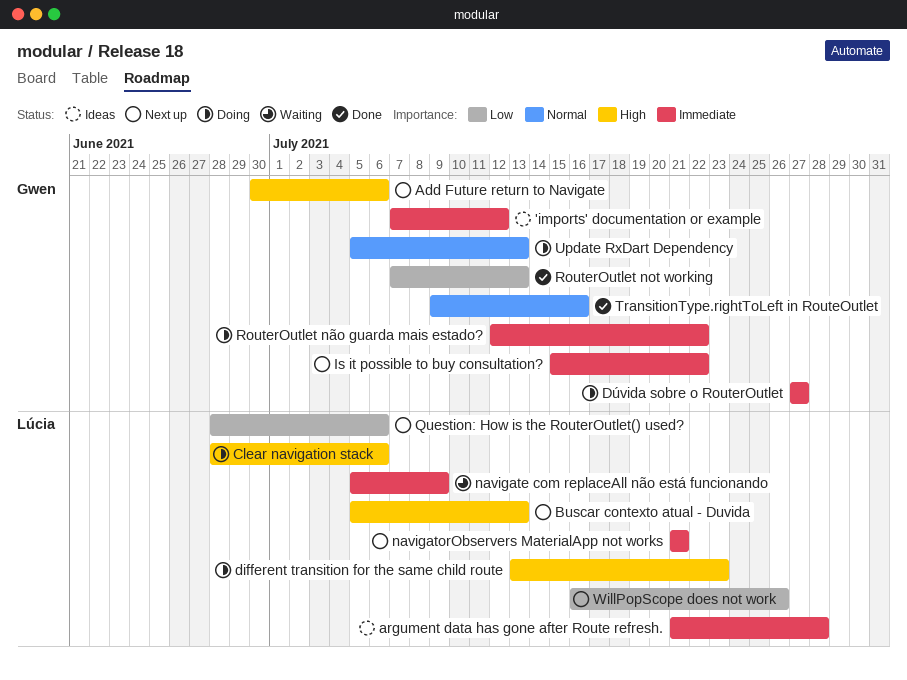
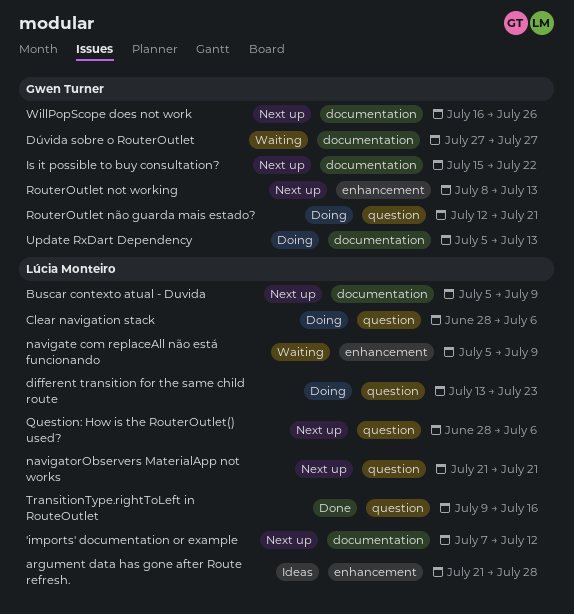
'imports' documentation or example, status: Ideas -> Next up
'imports' documentation or example, owner: Gwen Turner -> Lúcia Monteiro
Add Future return to Navigate: present -> none
Buscar contexto atual - Duvida, due: Jul 13 -> Jul 9
Dúvida sobre o RouterOutlet, status: Doing -> Waiting
RouterOutlet not working, status: Done -> Next up
RouterOutlet not working, start: Jul 7 -> Jul 8
RouterOutlet não guarda mais estado?, due: Jul 22 -> Jul 21
TransitionType.rightToLeft in RouteOutlet, owner: Gwen Turner -> Lúcia Monteiro
WillPopScope does not work, owner: Lúcia Monteiro -> Gwen Turner

